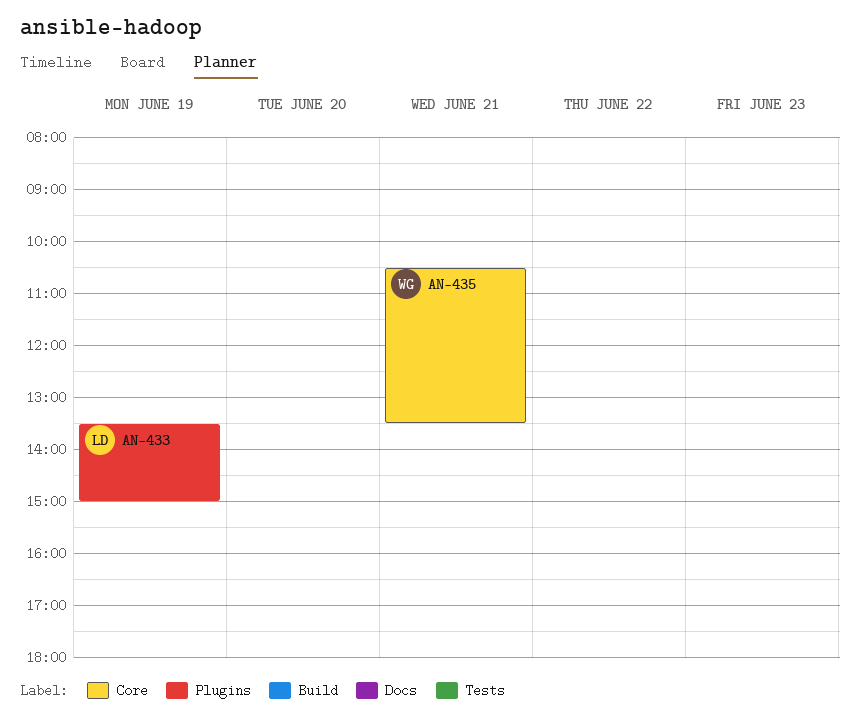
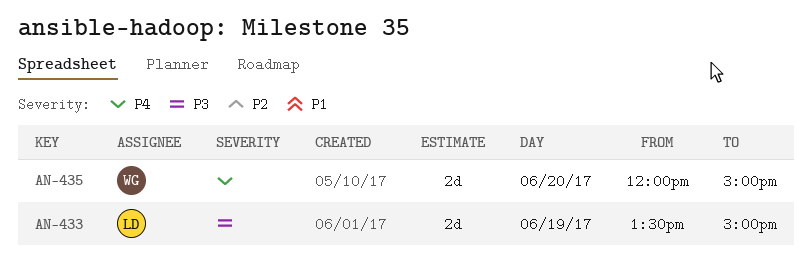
AN-435, day: Jun 21 -> Jun 20
AN-435, begins: 10:30 -> 12:00
AN-435, ends: 13:30 -> 15:00

